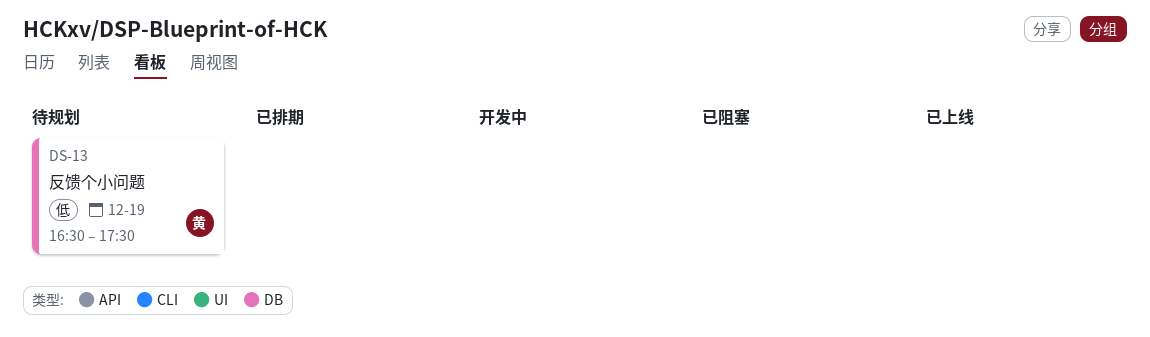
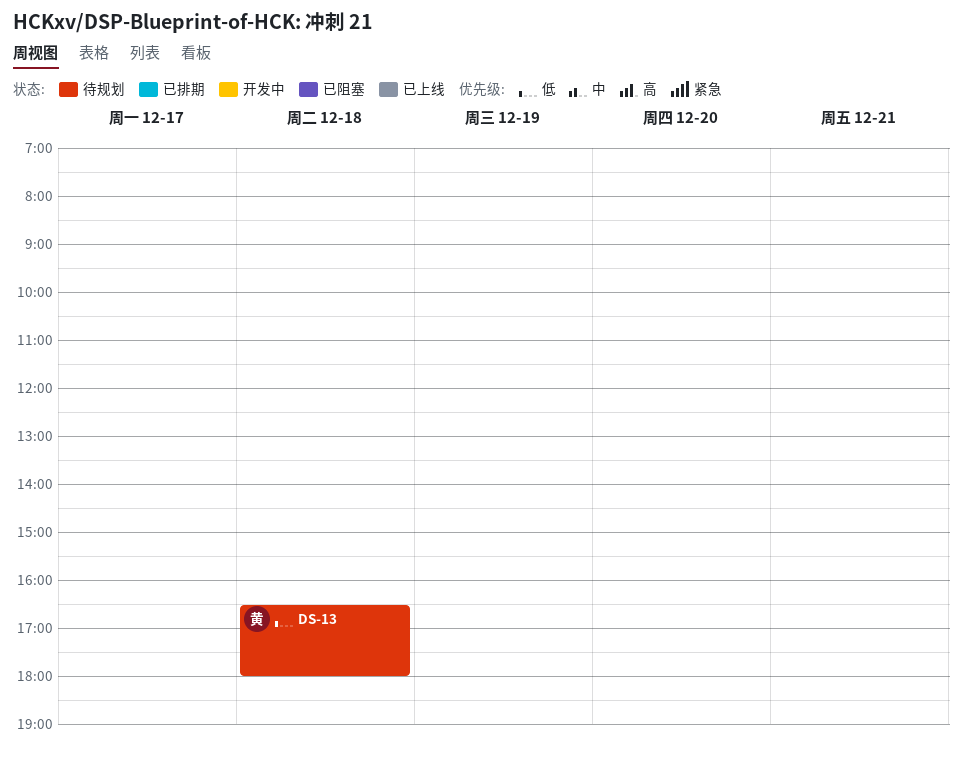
DS-13, day: Dec 19 -> Dec 18
DS-13, ends: 17:30 -> 18:00

